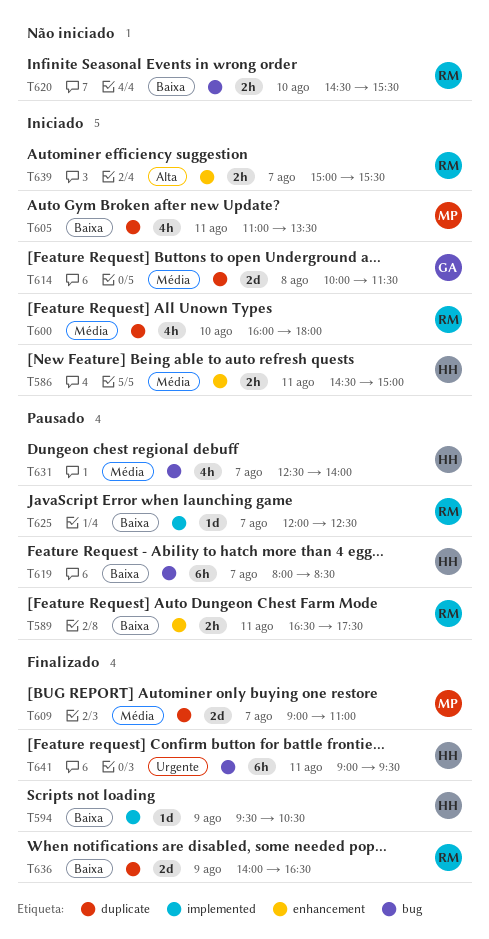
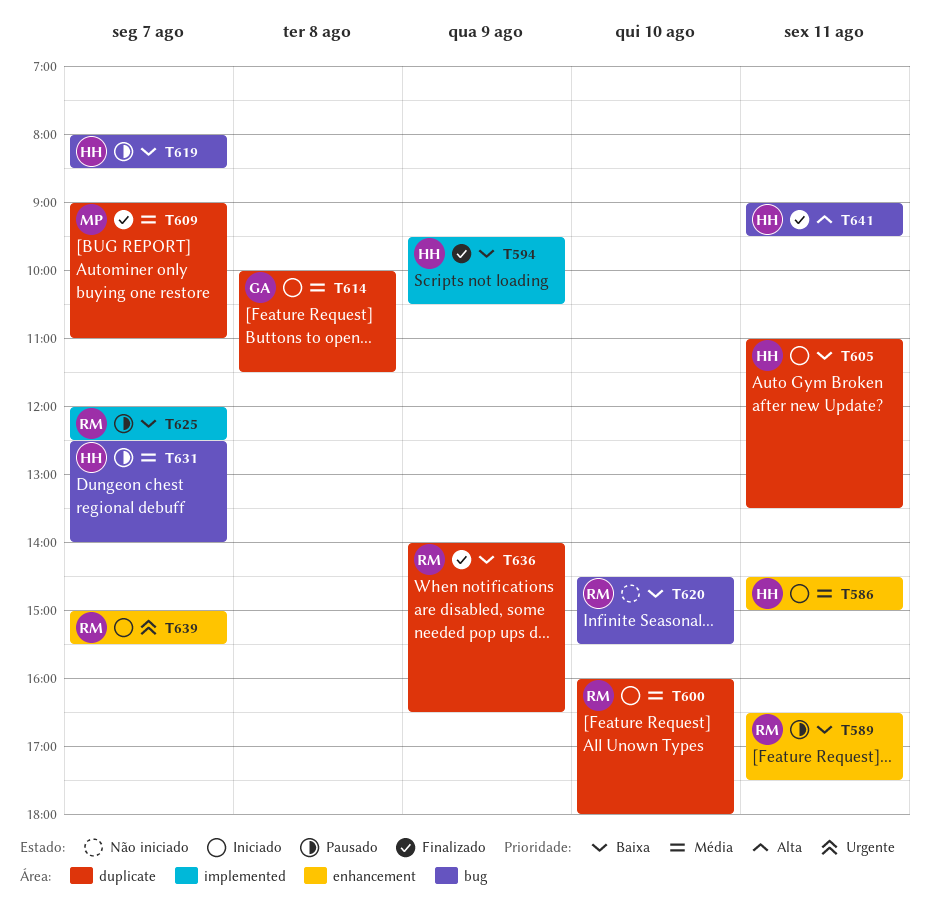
T605, owner: MP -> HH
T639, priority: Alta -> Urgente
T641, priority: Urgente -> Alta

